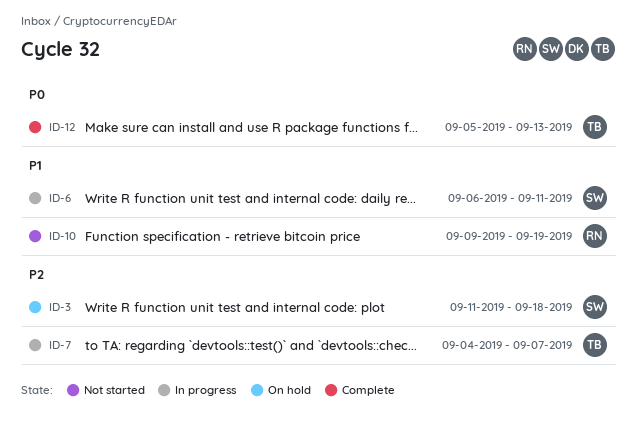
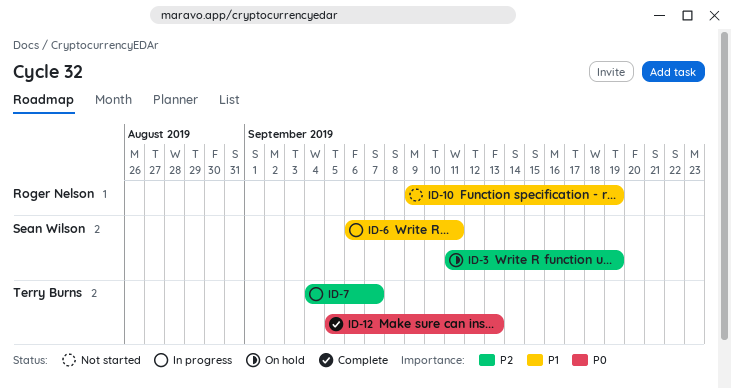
ID-3, due: Sep 18 -> Sep 19

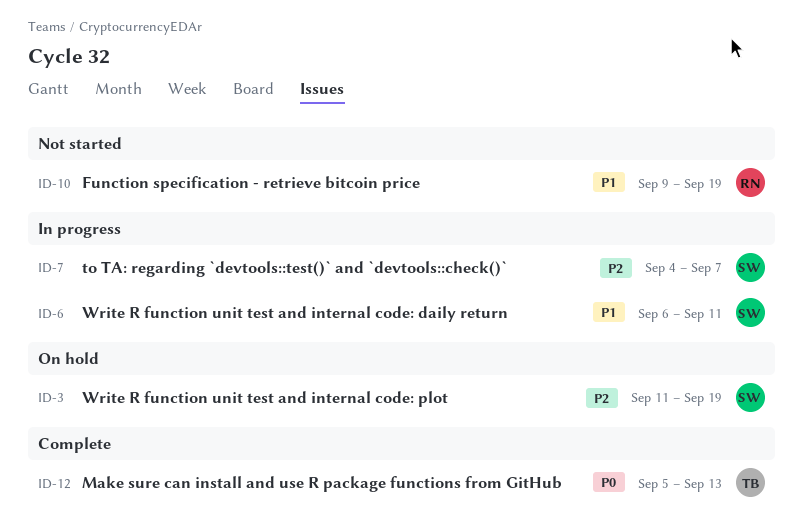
ID-7, owner: Terry Burns -> Sean Wilson

